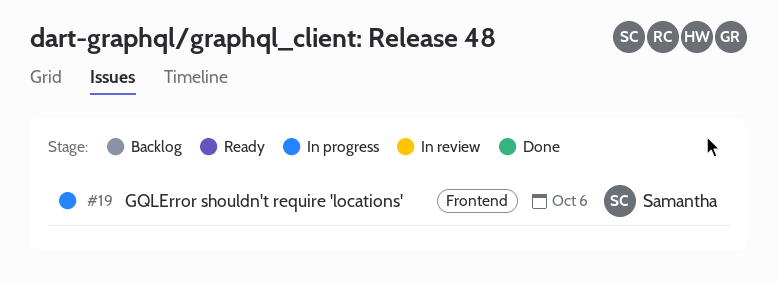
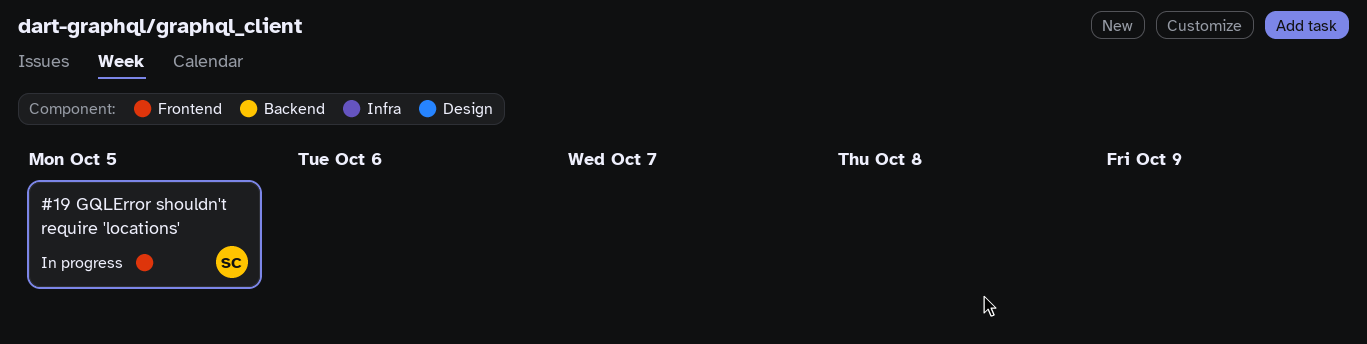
#19, due: Oct 6 -> Oct 5

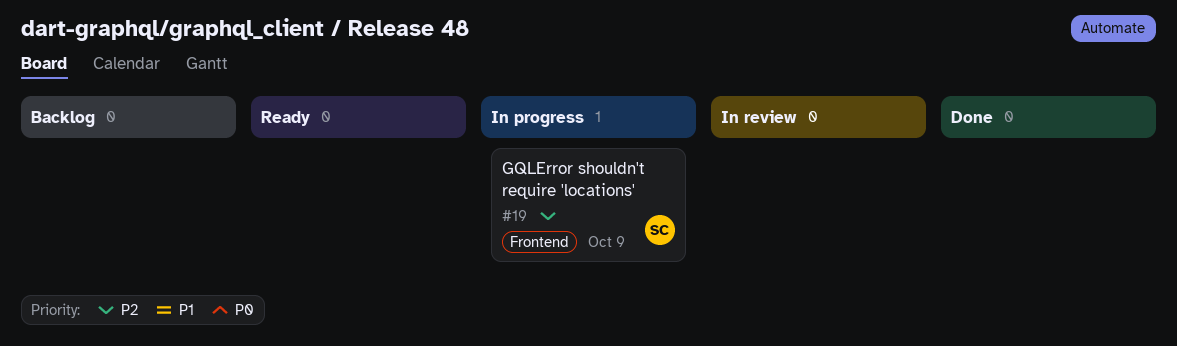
#19, due: Oct 5 -> Oct 9

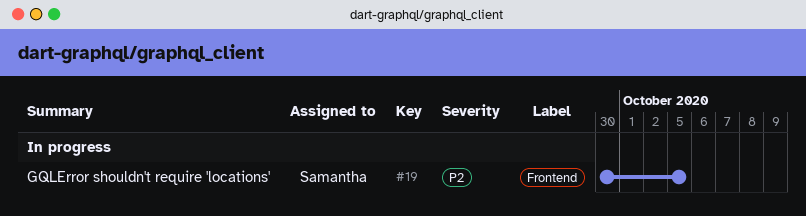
#19, due: Oct 9 -> Oct 5

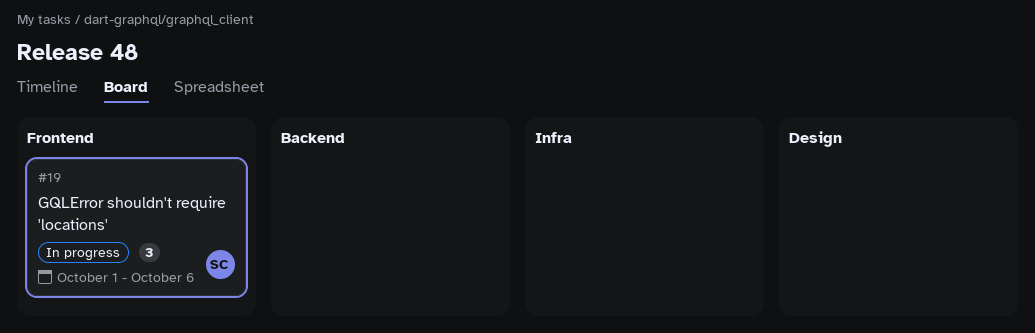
#19, start: Sep 30 -> Oct 1
#19, due: Oct 5 -> Oct 6

